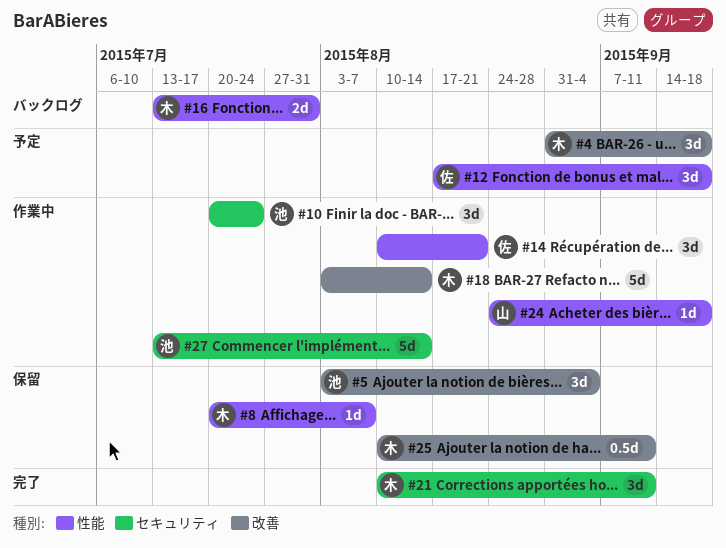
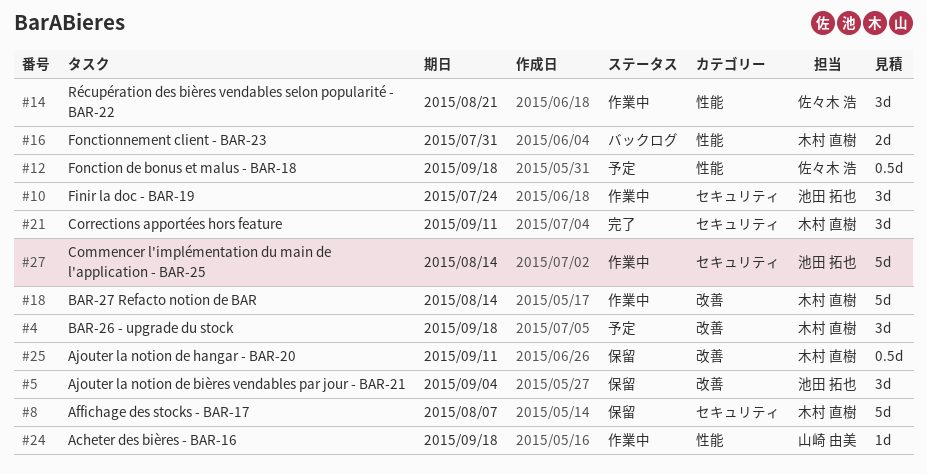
#8, label: 性能 -> セキュリティ
#8, estimate: 1d -> 5d
#12, estimate: 3d -> 0.5d

